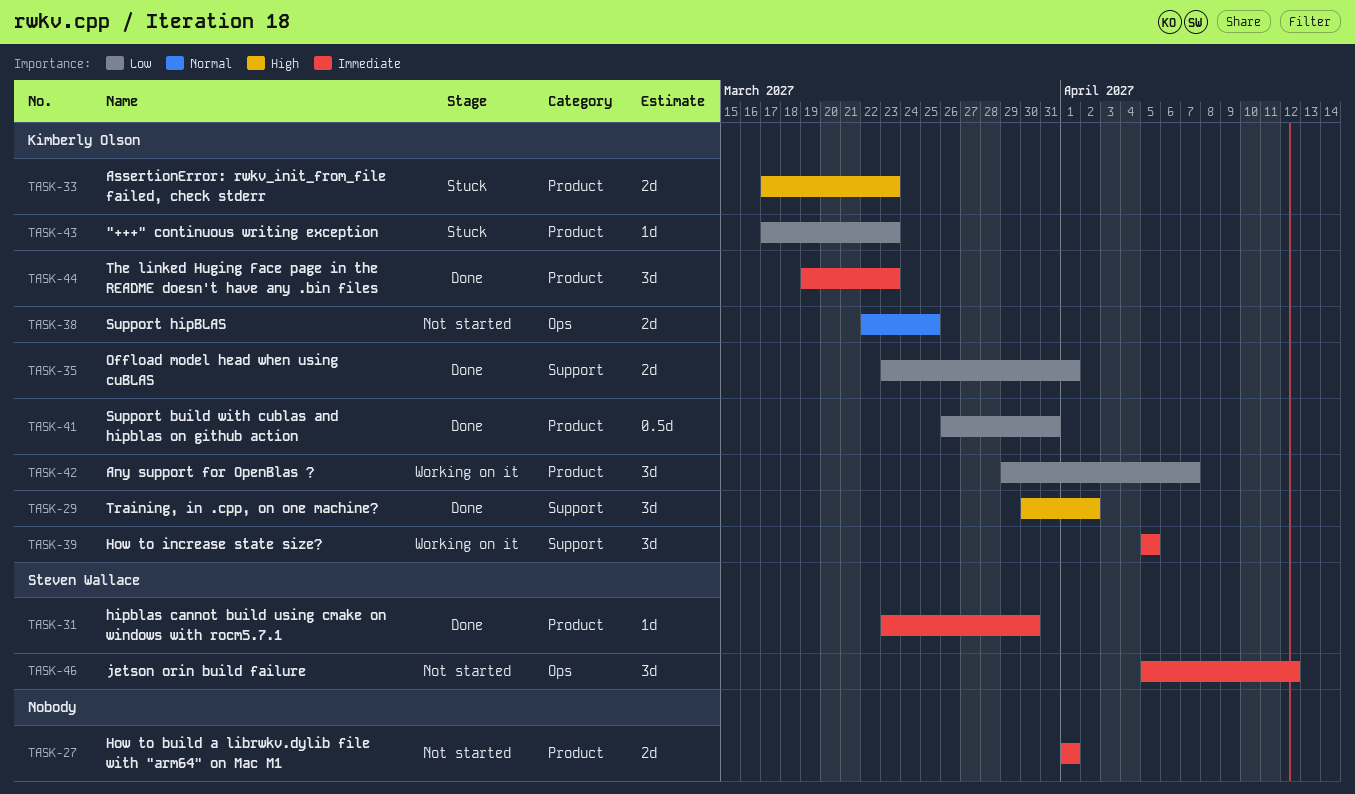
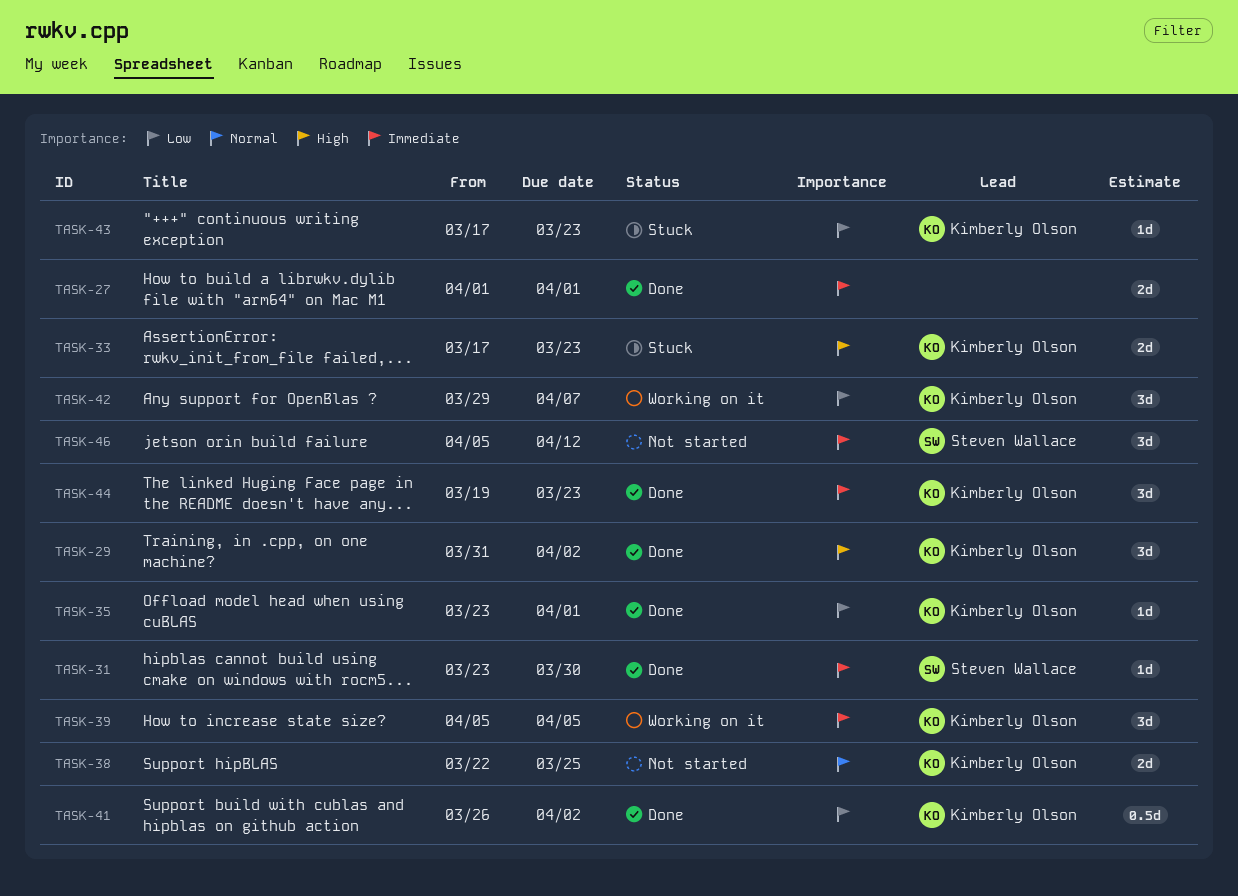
TASK-27, status: Not started -> Done
TASK-29, start: Mar 30 -> Mar 31
TASK-35, estimate: 2d -> 1d
TASK-41, due: Mar 31 -> Apr 2

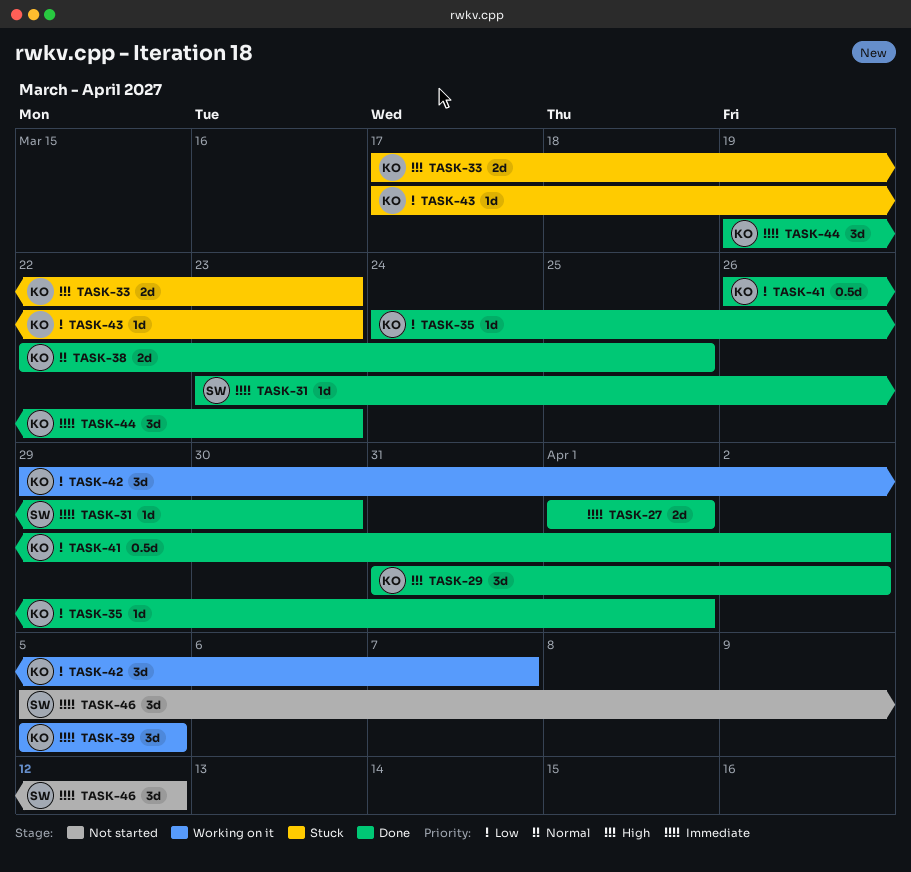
TASK-35, start: Mar 23 -> Mar 24
TASK-38, status: Not started -> Done

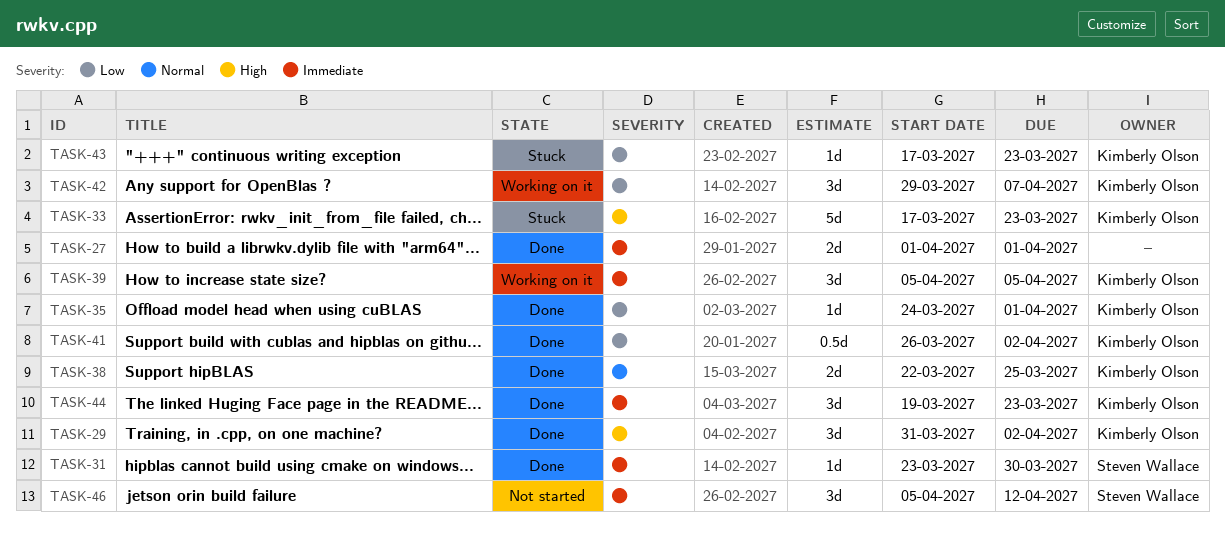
TASK-33, estimate: 2d -> 5d

